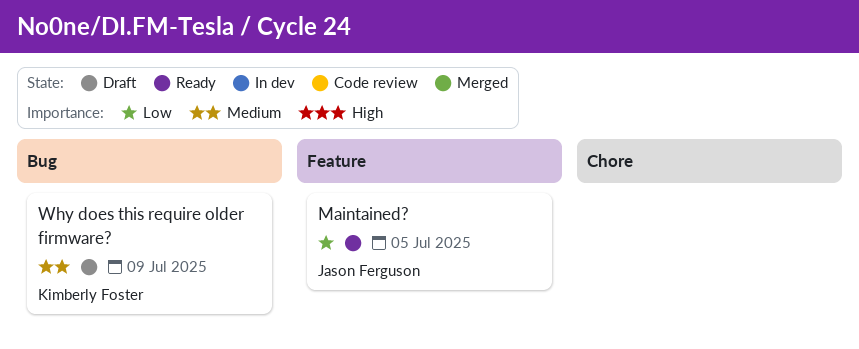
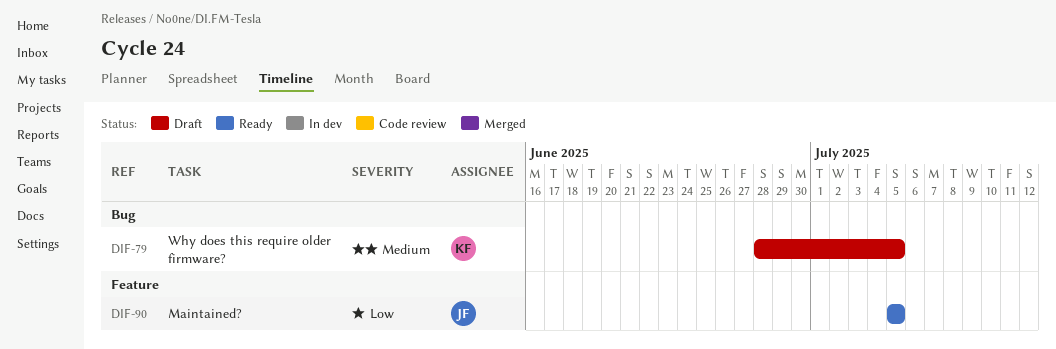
Why does this require older firmware?, due: Jul 9 -> Jul 5

